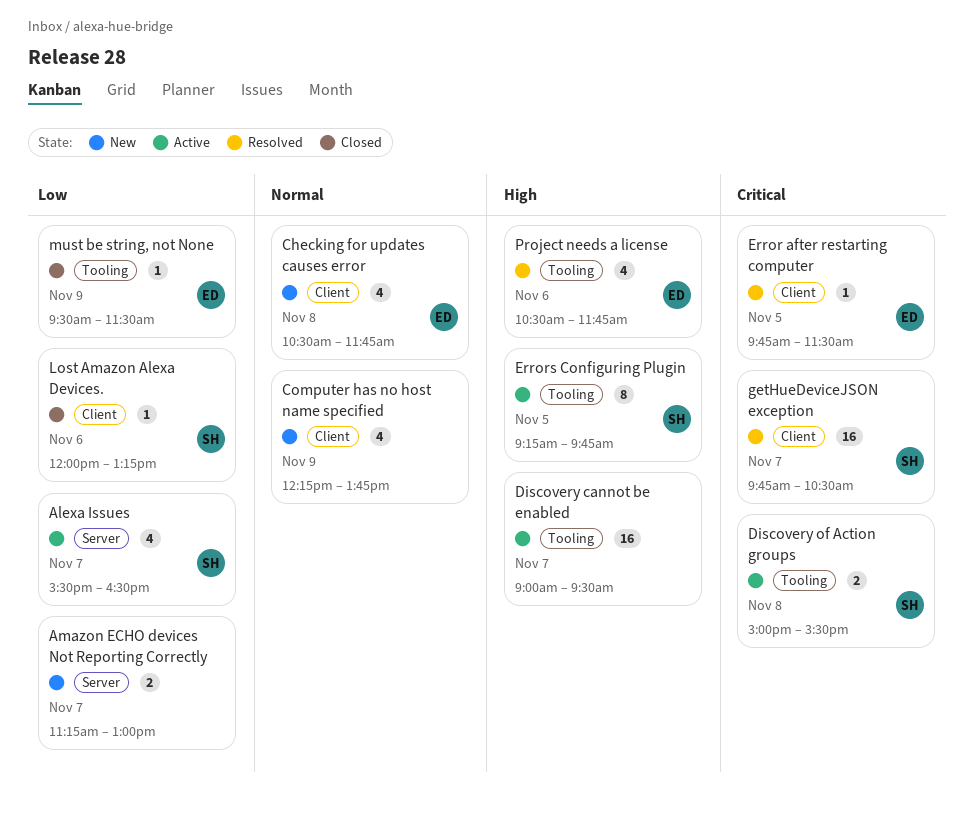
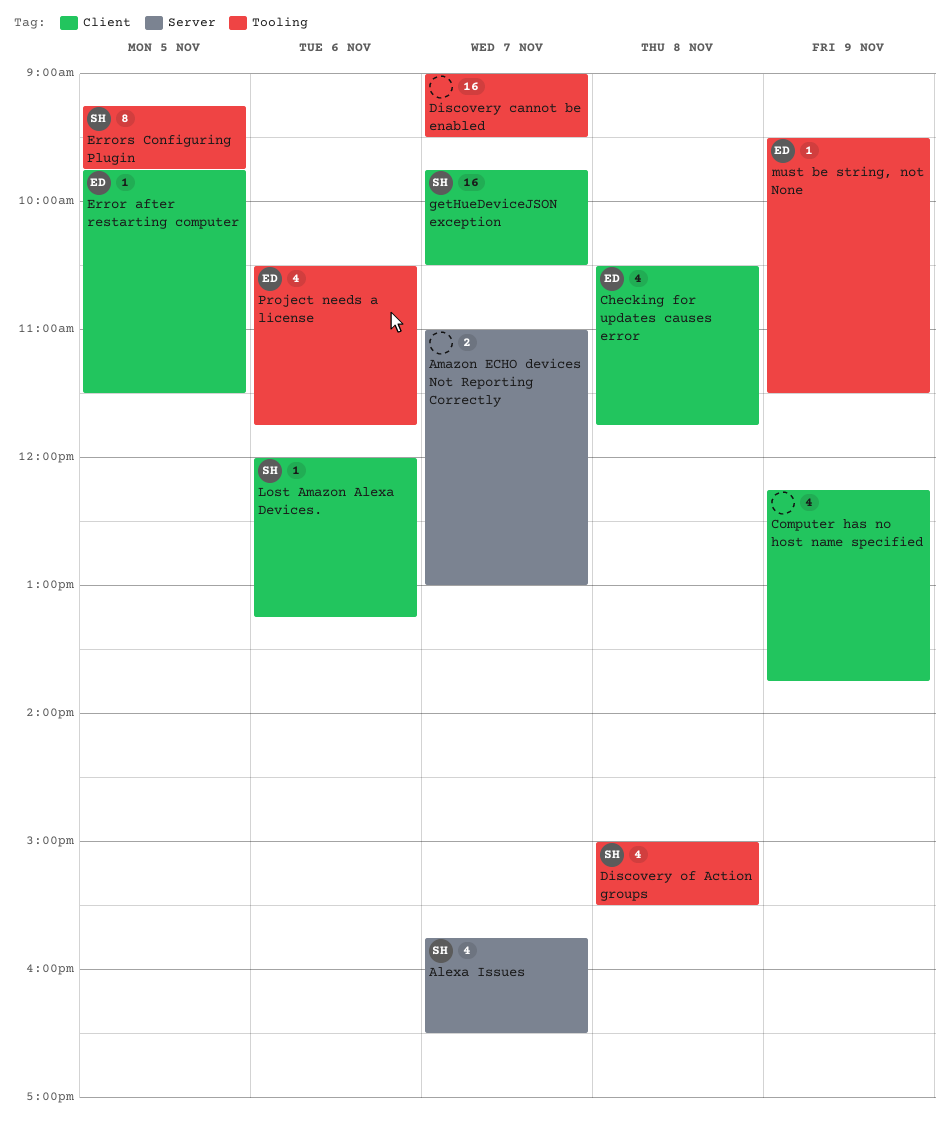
Alexa Issues, begins: 15:30 -> 15:45
Amazon ECHO devices Not Reporting Correctly, begins: 11:15 -> 11:00
Discovery of Action groups, estimate: 2 -> 4

